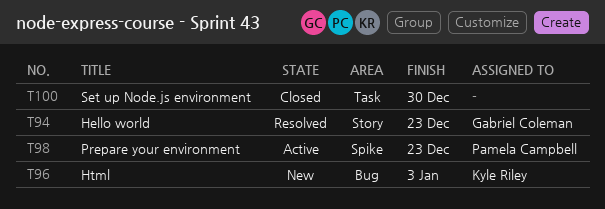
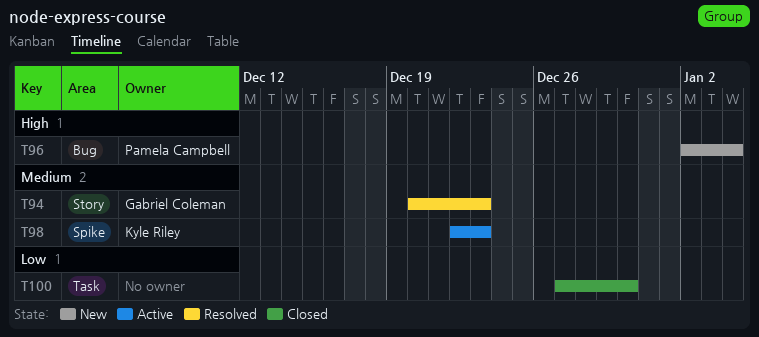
T96, owner: Kyle Riley -> Pamela Campbell
T96, due: Jan 3 -> Jan 4
T98, owner: Pamela Campbell -> Kyle Riley

